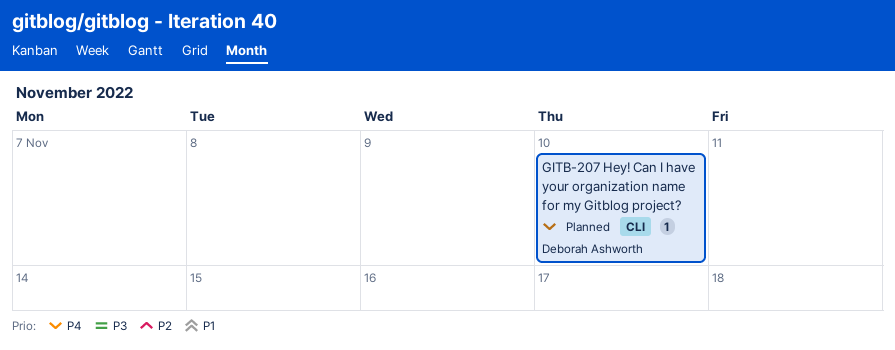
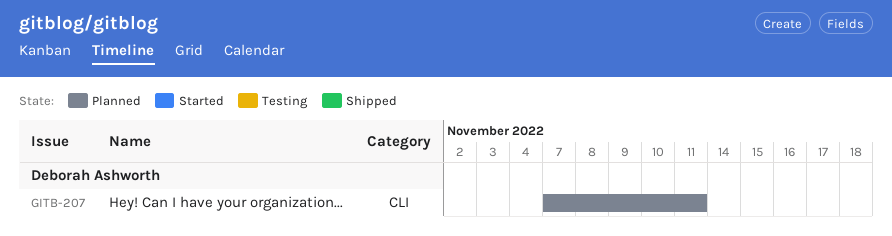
GITB-207, due: Nov 10 -> Nov 11

